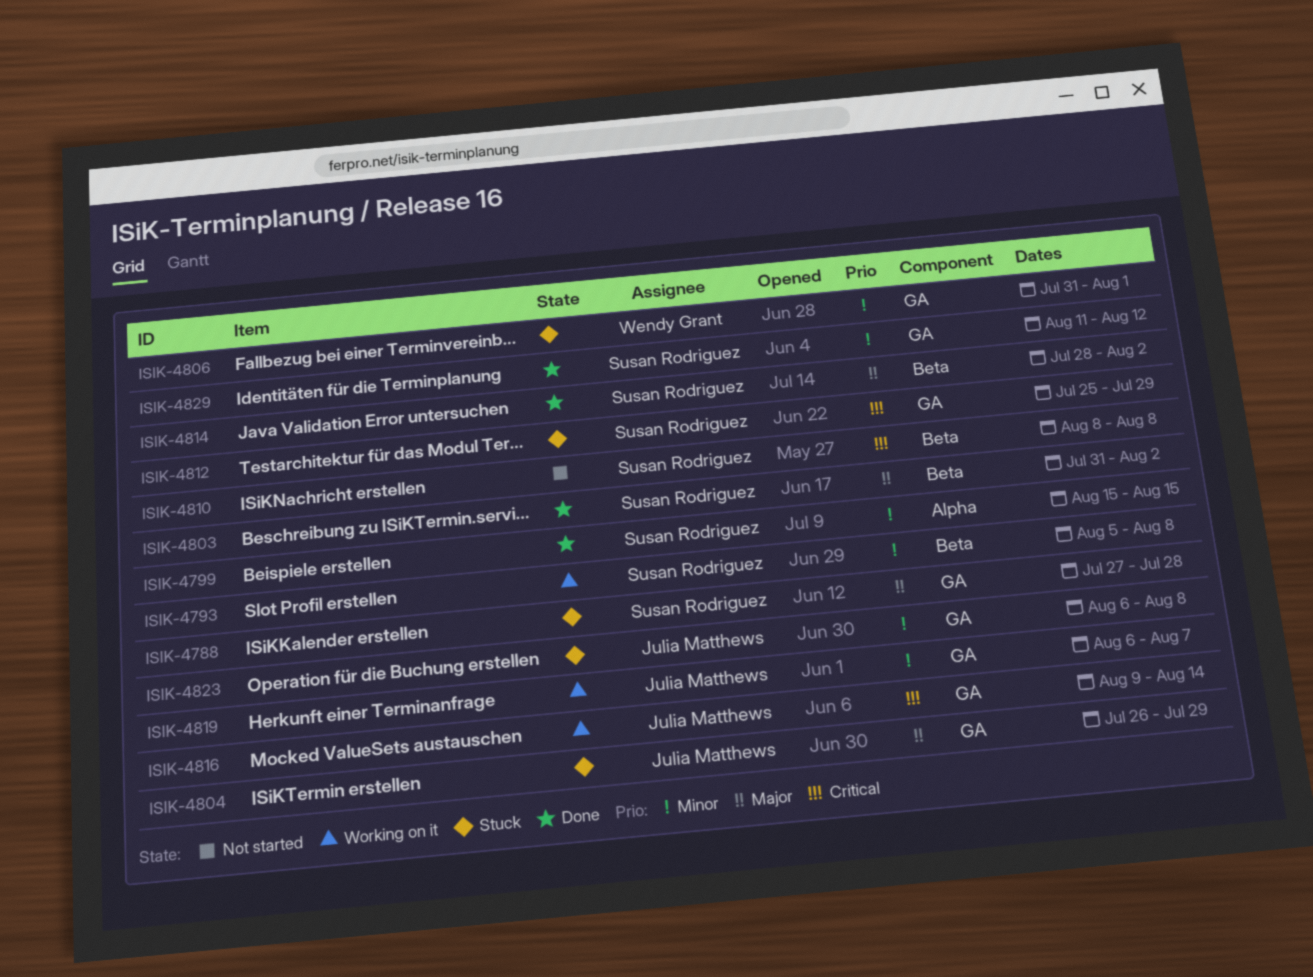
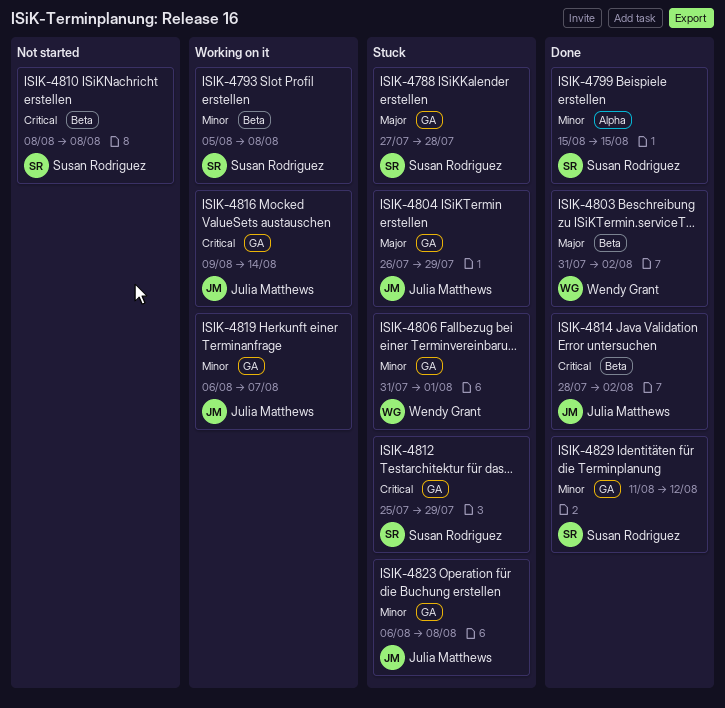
ISIK-4803, owner: Susan Rodriguez -> Wendy Grant
ISIK-4814, owner: Susan Rodriguez -> Julia Matthews
ISIK-4814, priority: Major -> Critical

